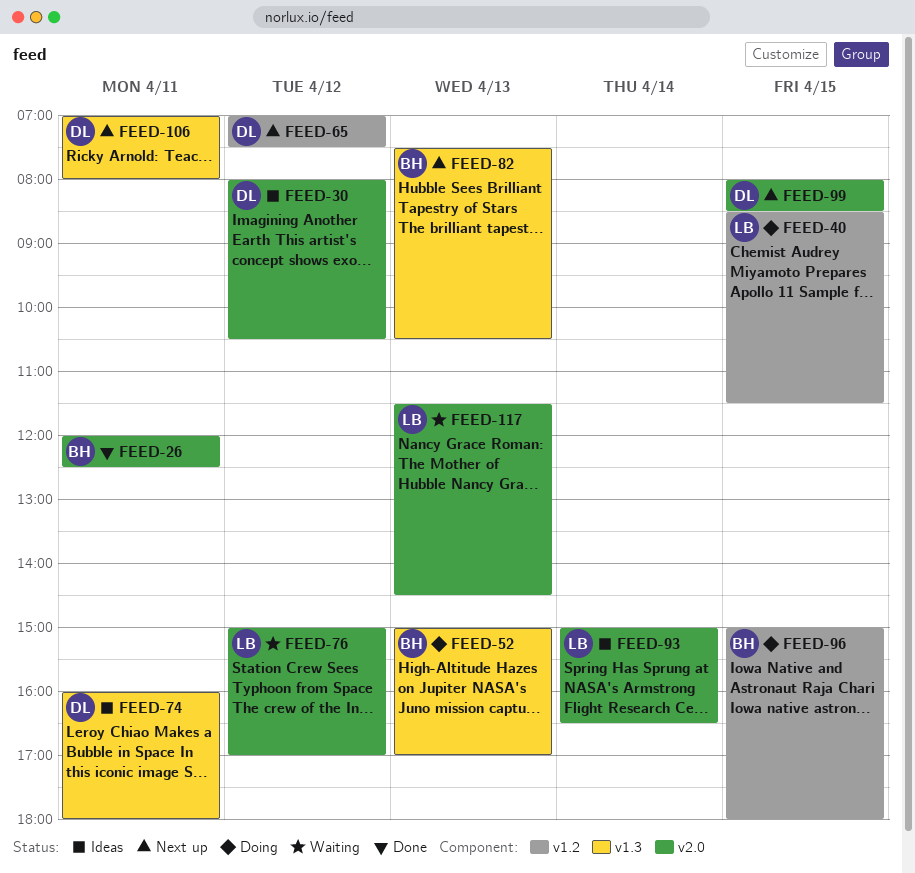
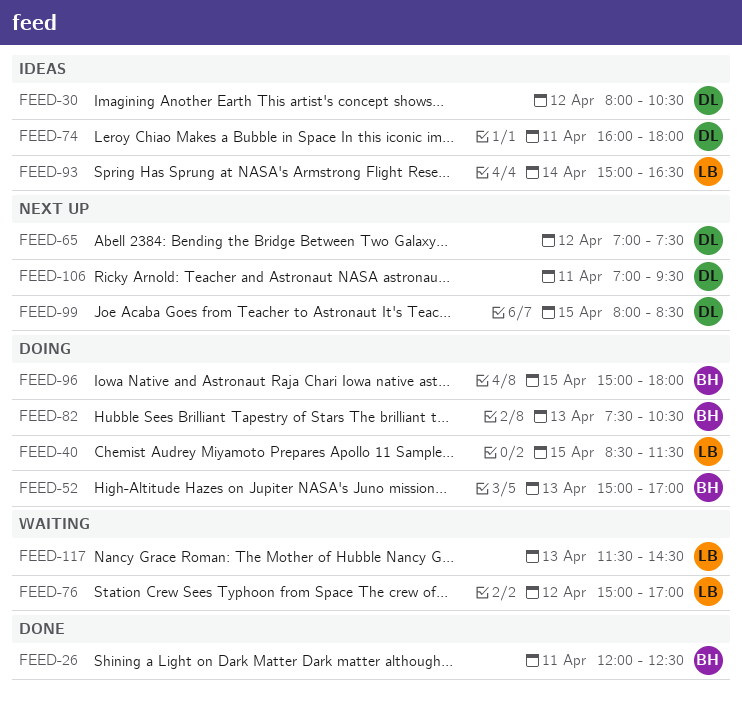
FEED-82, status: Next up -> Doing
FEED-106, ends: 08:00 -> 09:30

